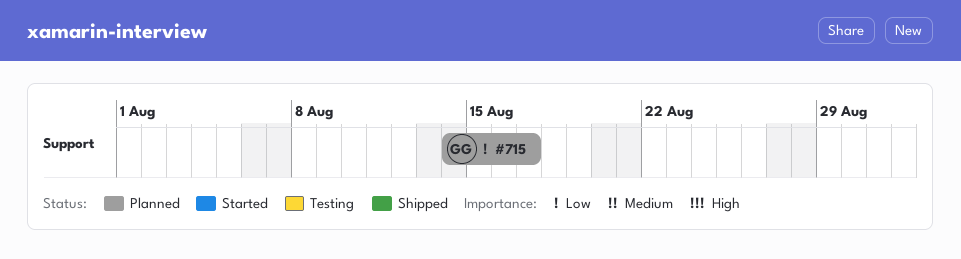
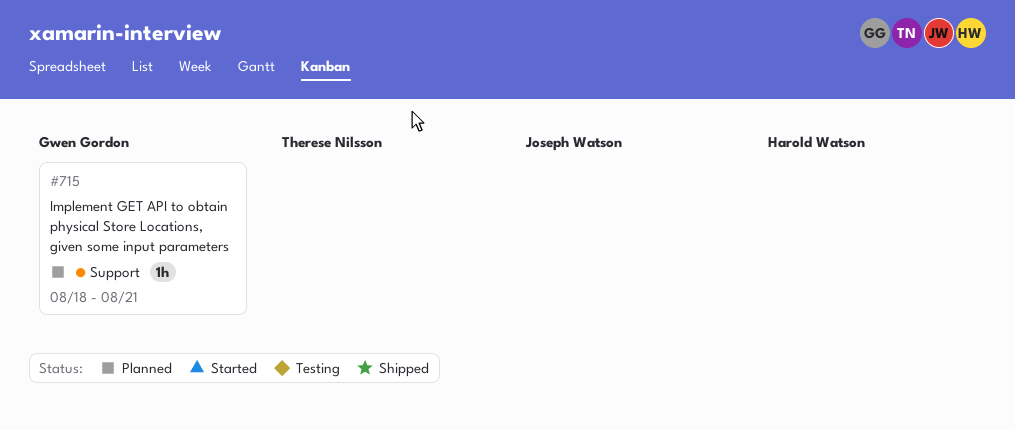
#715, start: Aug 14 -> Aug 18
#715, due: Aug 17 -> Aug 21

